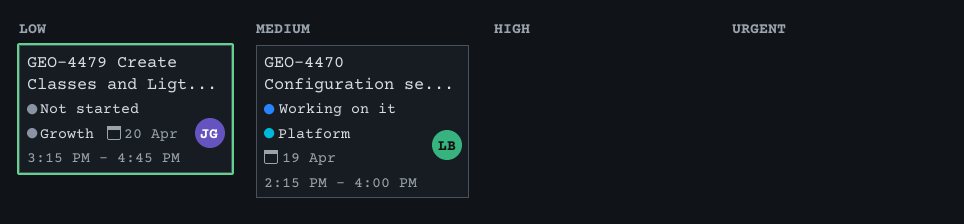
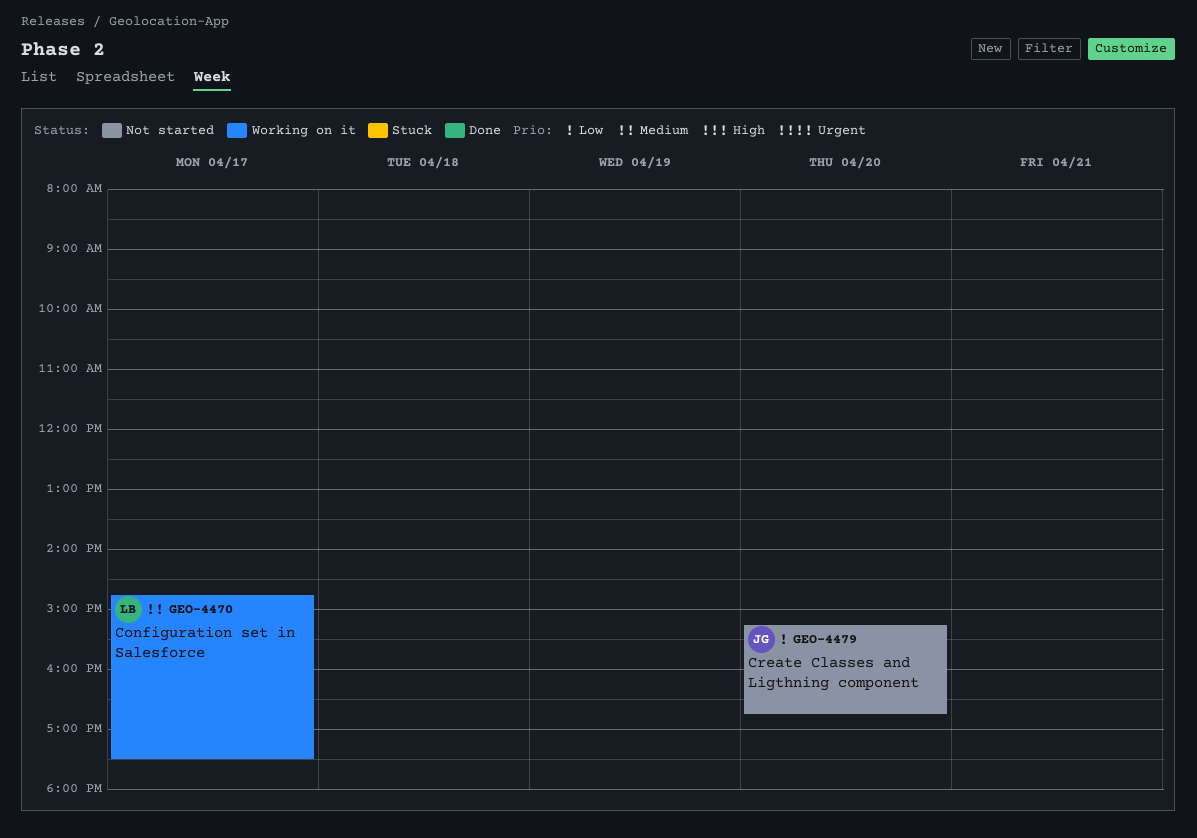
GEO-4470, day: Apr 19 -> Apr 17
GEO-4470, begins: 14:15 -> 14:45
GEO-4470, ends: 16:00 -> 17:30

